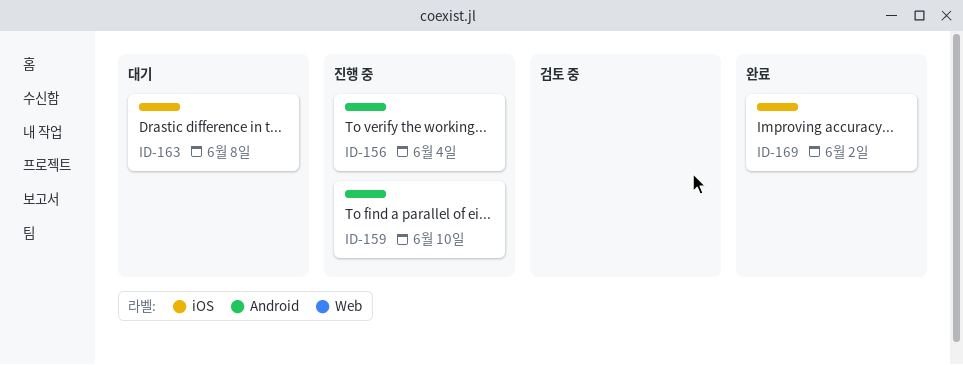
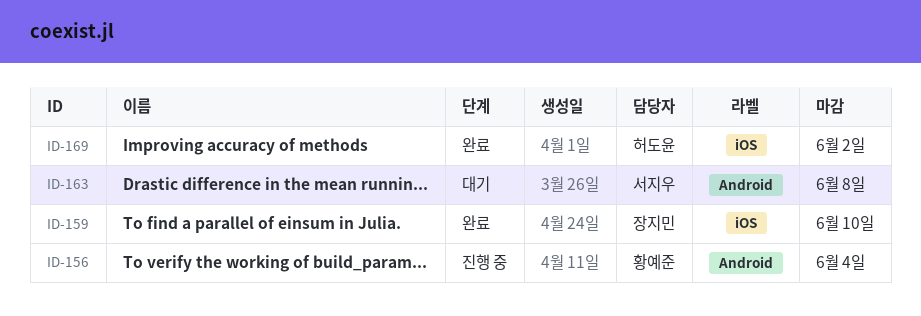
ID-159, status: 진행 중 -> 완료
ID-159, label: Android -> iOS
ID-163, label: iOS -> Android

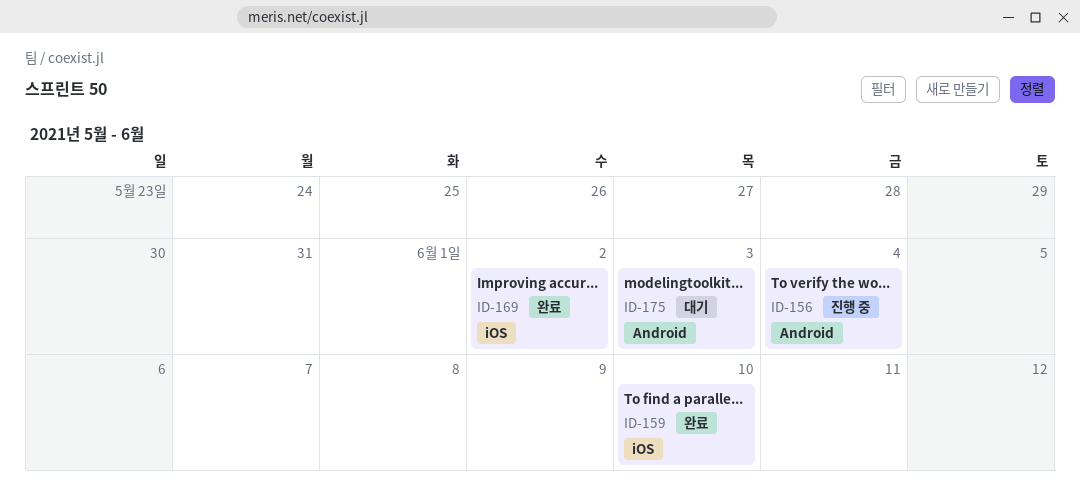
ID-163: present -> none
ID-175: none -> present

